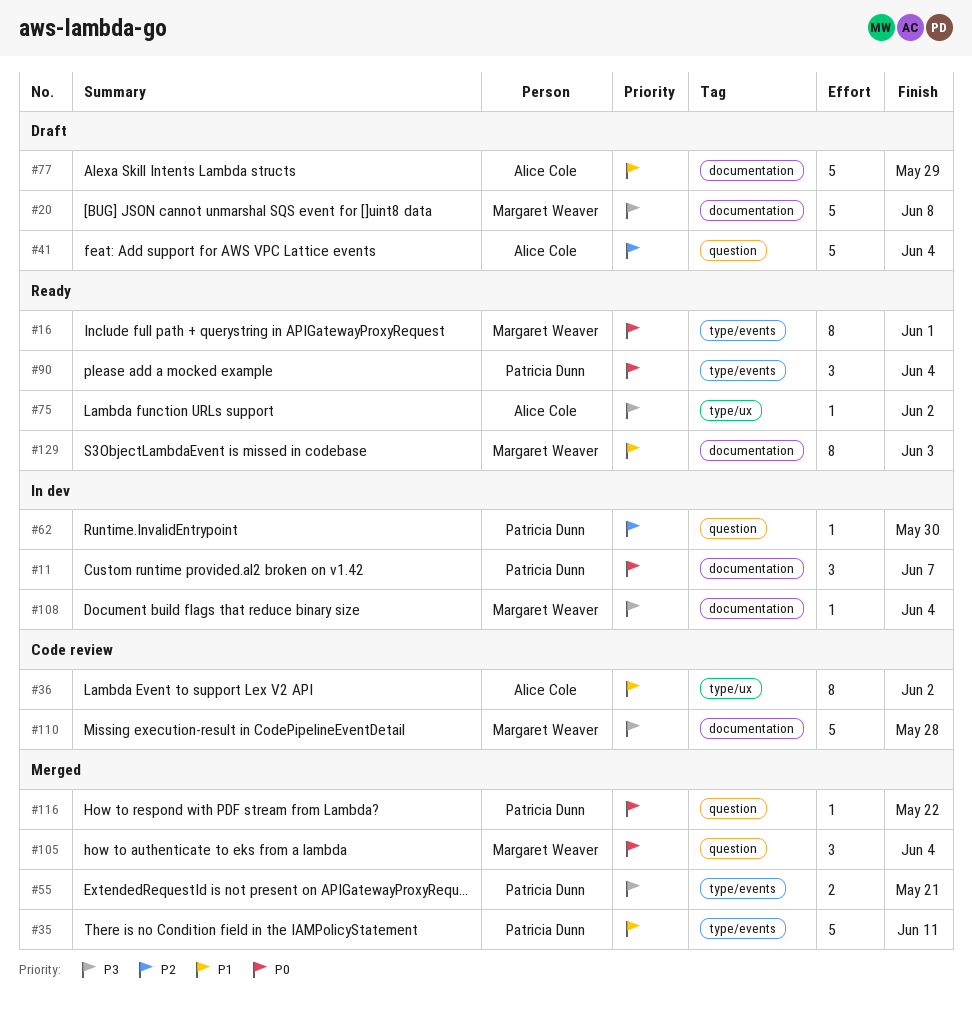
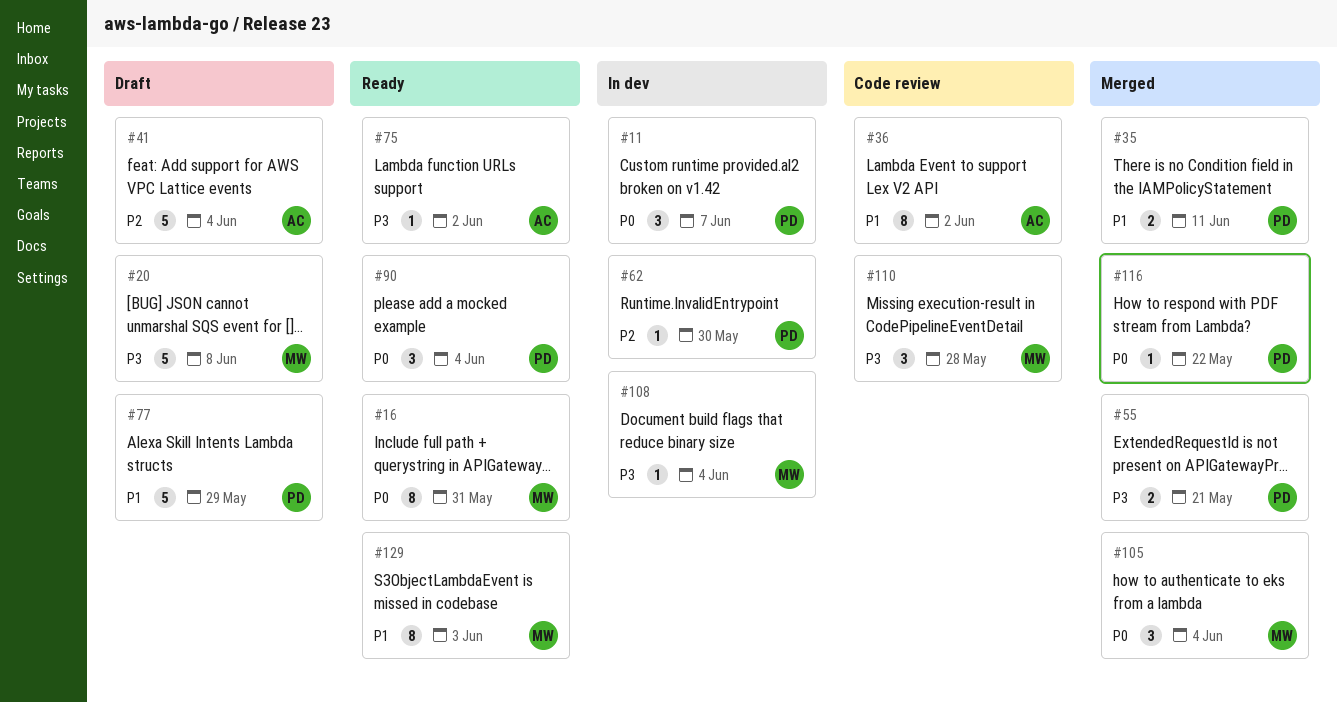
#16, due: Jun 1 -> May 31
#35, estimate: 5 -> 2
#77, owner: Alice Cole -> Patricia Dunn
#110, estimate: 5 -> 3

